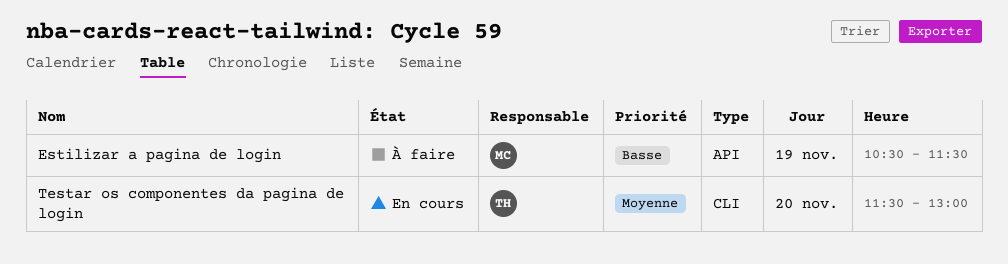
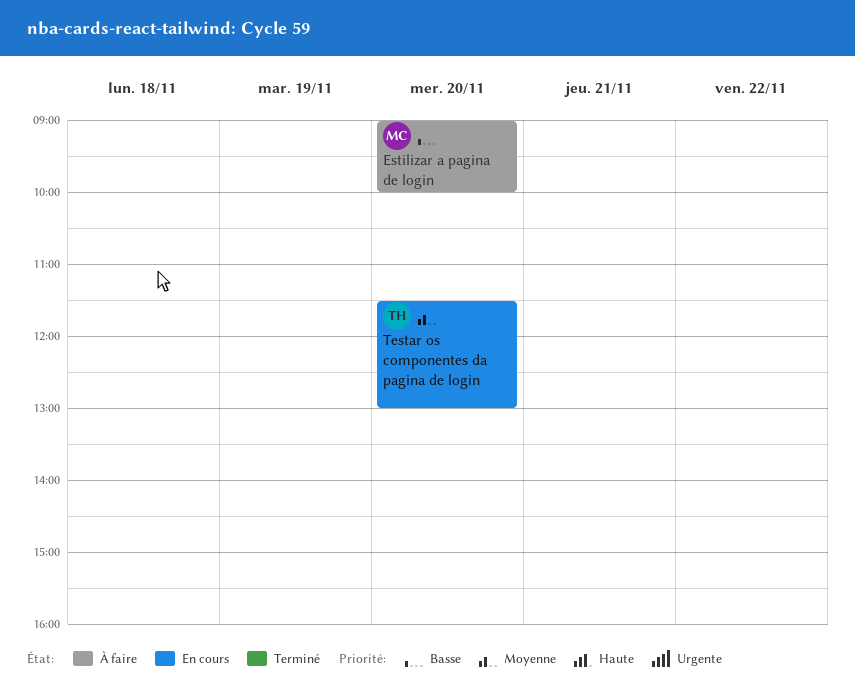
Estilizar a pagina de login, day: Nov 19 -> Nov 20
Estilizar a pagina de login, begins: 10:30 -> 09:00
Estilizar a pagina de login, ends: 11:30 -> 10:00

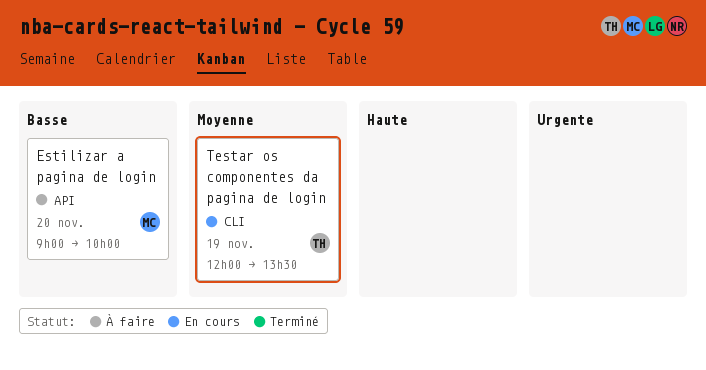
Testar os componentes da pagina de login, day: Nov 20 -> Nov 19
Testar os componentes da pagina de login, begins: 11:30 -> 12:00
Testar os componentes da pagina de login, ends: 13:00 -> 13:30

